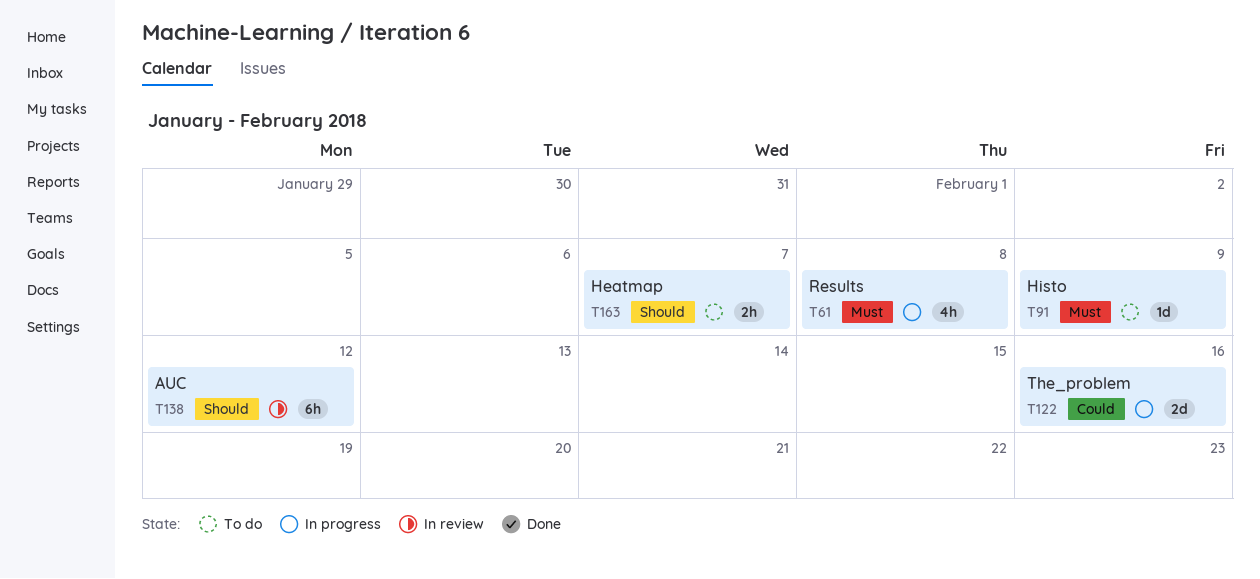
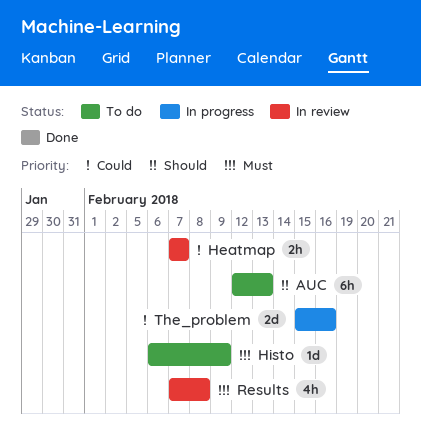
AUC, status: In review -> To do
AUC, due: Feb 12 -> Feb 13
Heatmap, status: To do -> In review
Heatmap, priority: Should -> Could
Results, status: In progress -> In review

